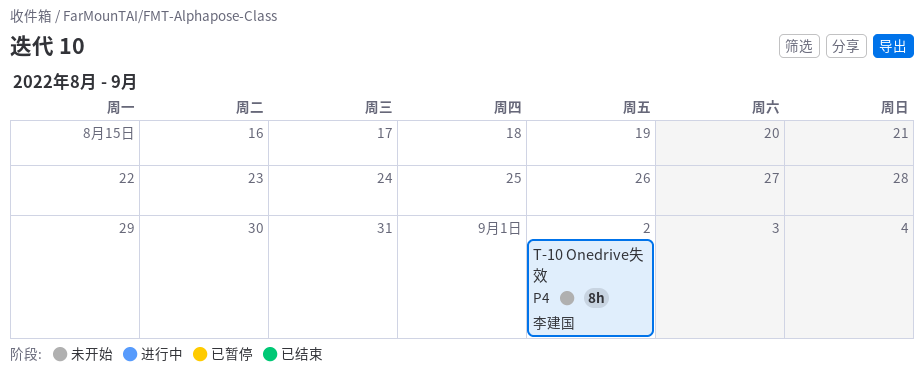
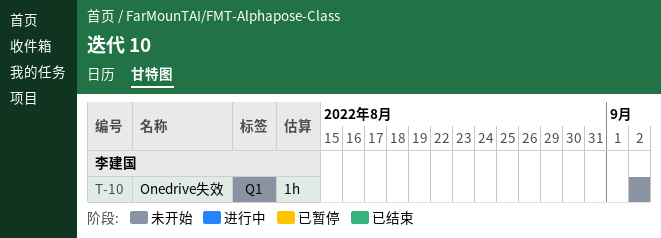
T-10, estimate: 8h -> 1h

